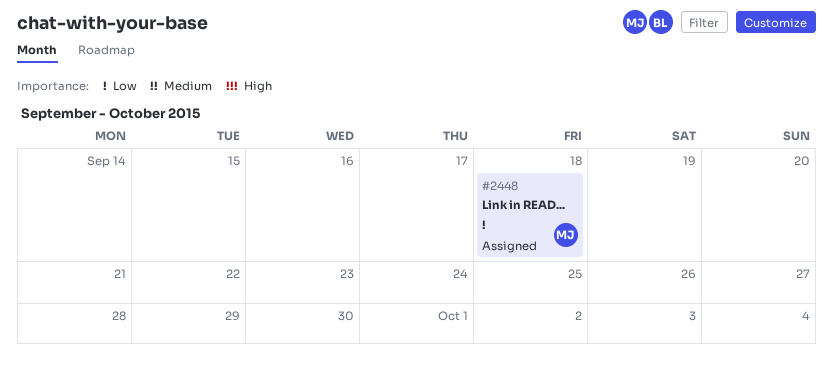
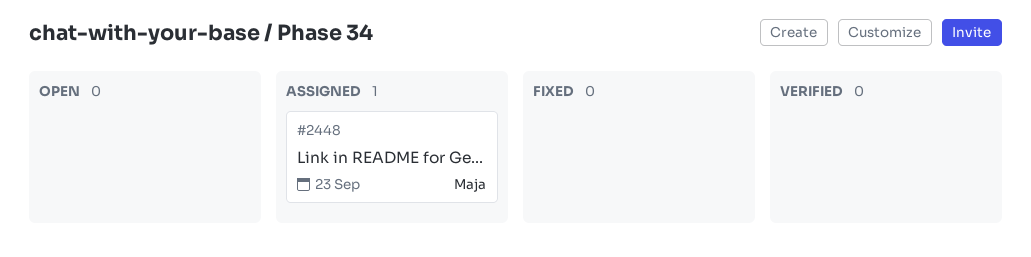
#2448, due: Sep 18 -> Sep 23

